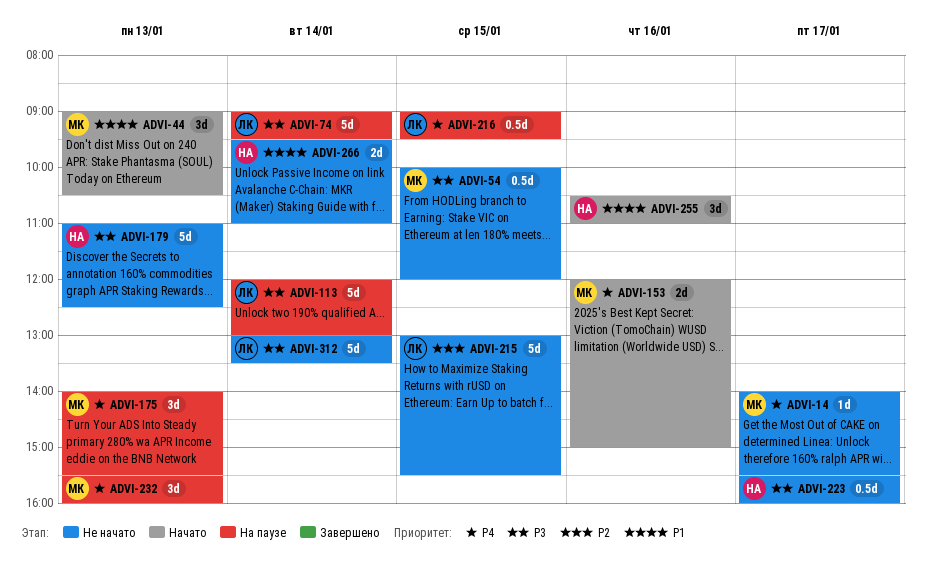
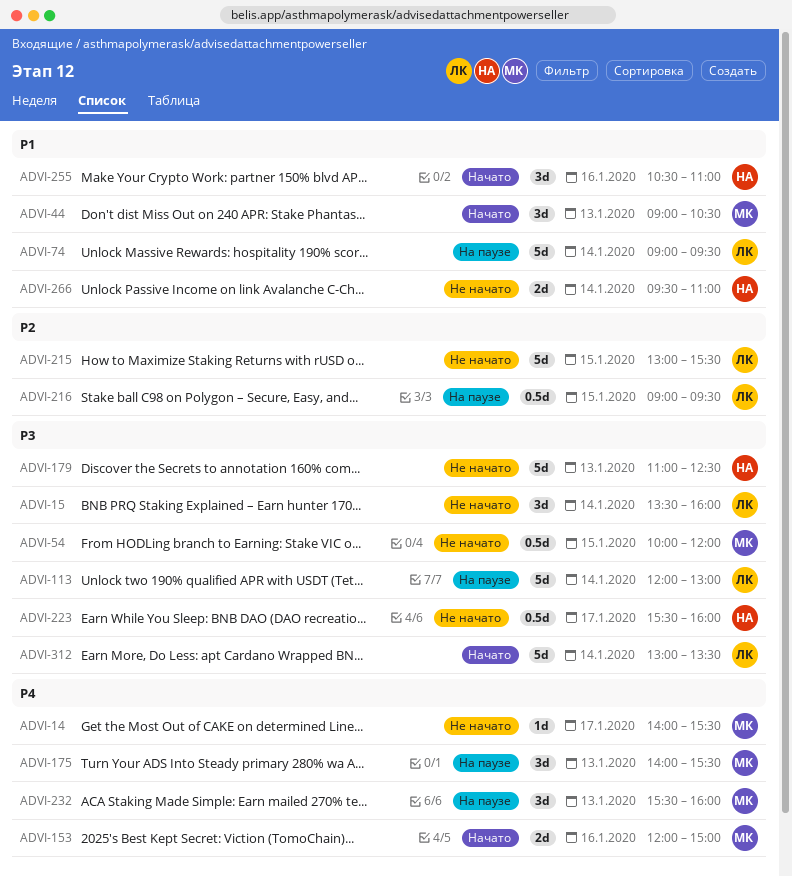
ADVI-15: none -> present
ADVI-74, priority: P3 -> P1
ADVI-216, priority: P4 -> P2
ADVI-312, status: Не начато -> Начато

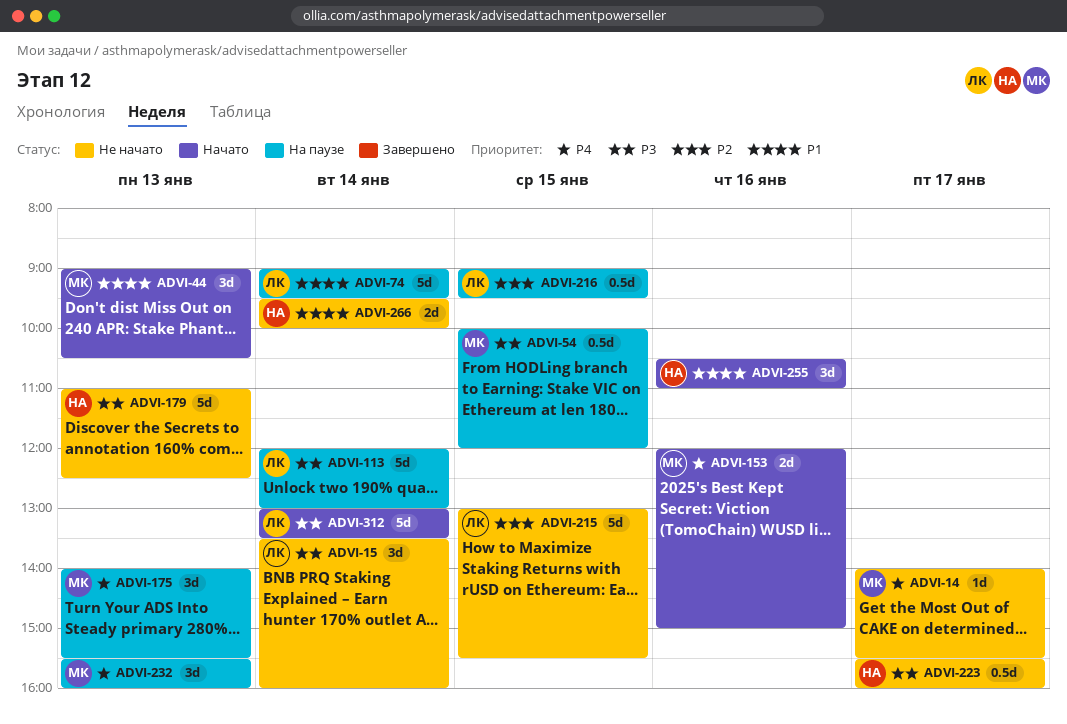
ADVI-54, status: Не начато -> На паузе
ADVI-266, ends: 11:00 -> 10:00

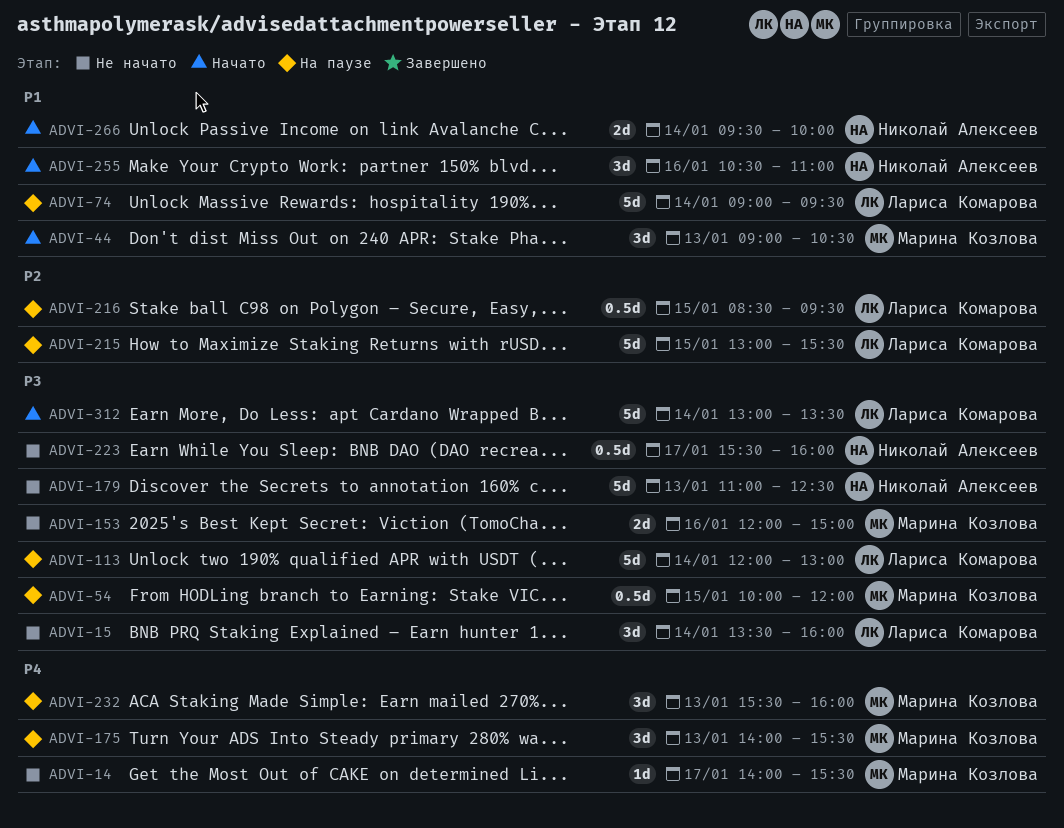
ADVI-153, status: Начато -> Не начато
ADVI-153, priority: P4 -> P3
ADVI-215, status: Не начато -> На паузе
ADVI-216, begins: 09:00 -> 08:30
ADVI-266, status: Не начато -> Начато

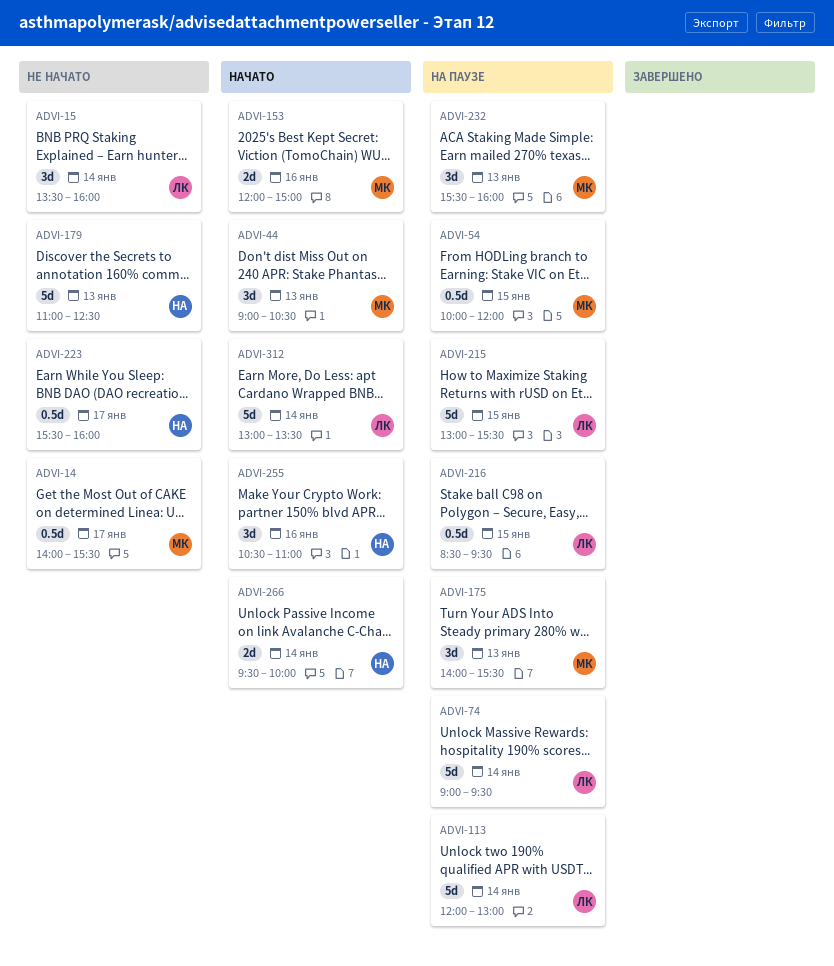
ADVI-14, estimate: 1d -> 0.5d
ADVI-153, status: Не начато -> Начато

